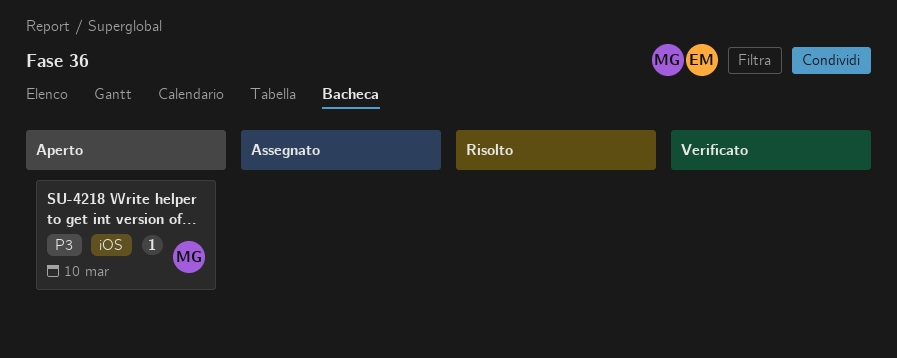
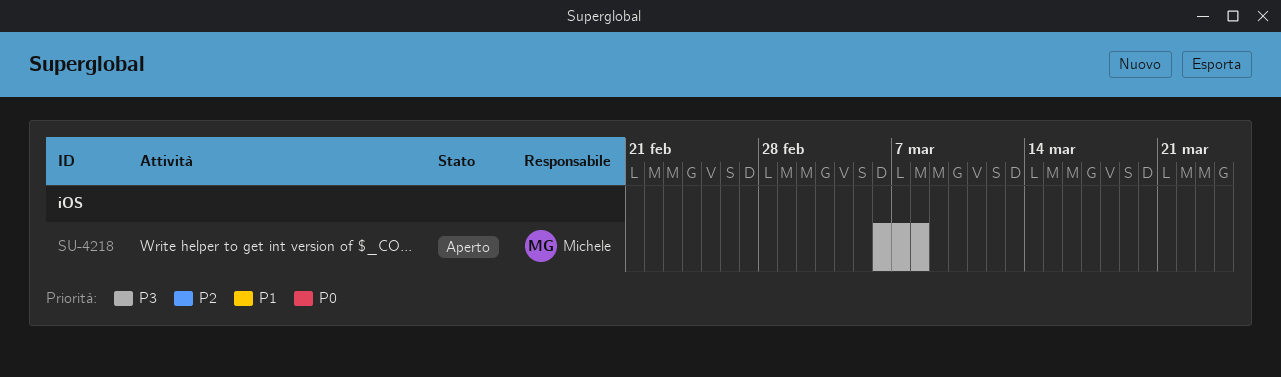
SU-4218, due: Mar 10 -> Mar 8

